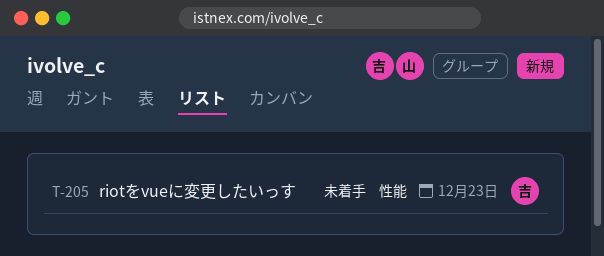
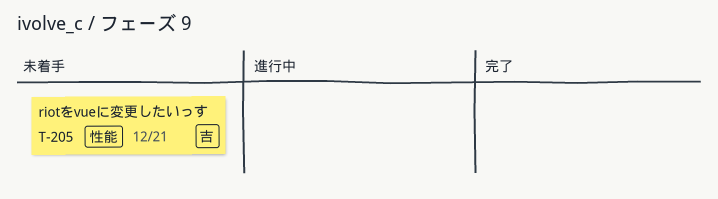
T-205, due: Dec 23 -> Dec 21

